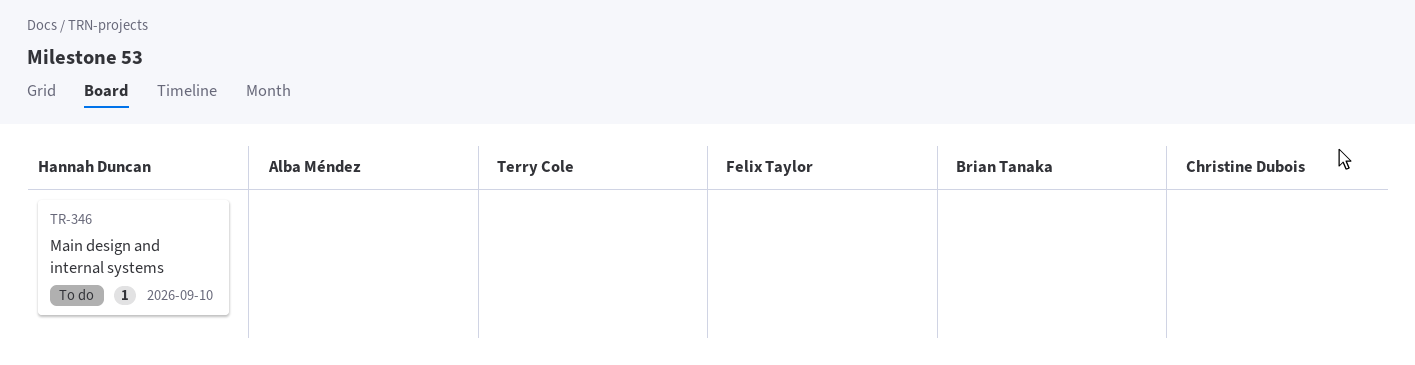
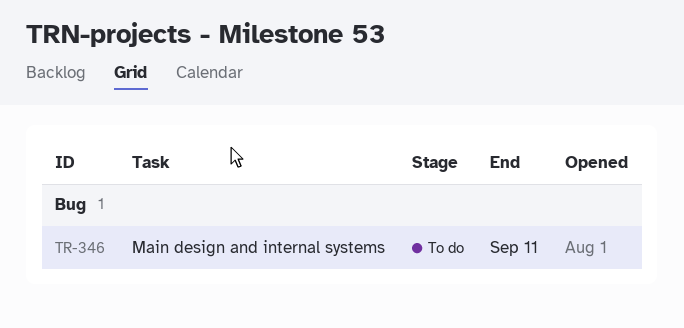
TR-346, due: Sep 10 -> Sep 11

